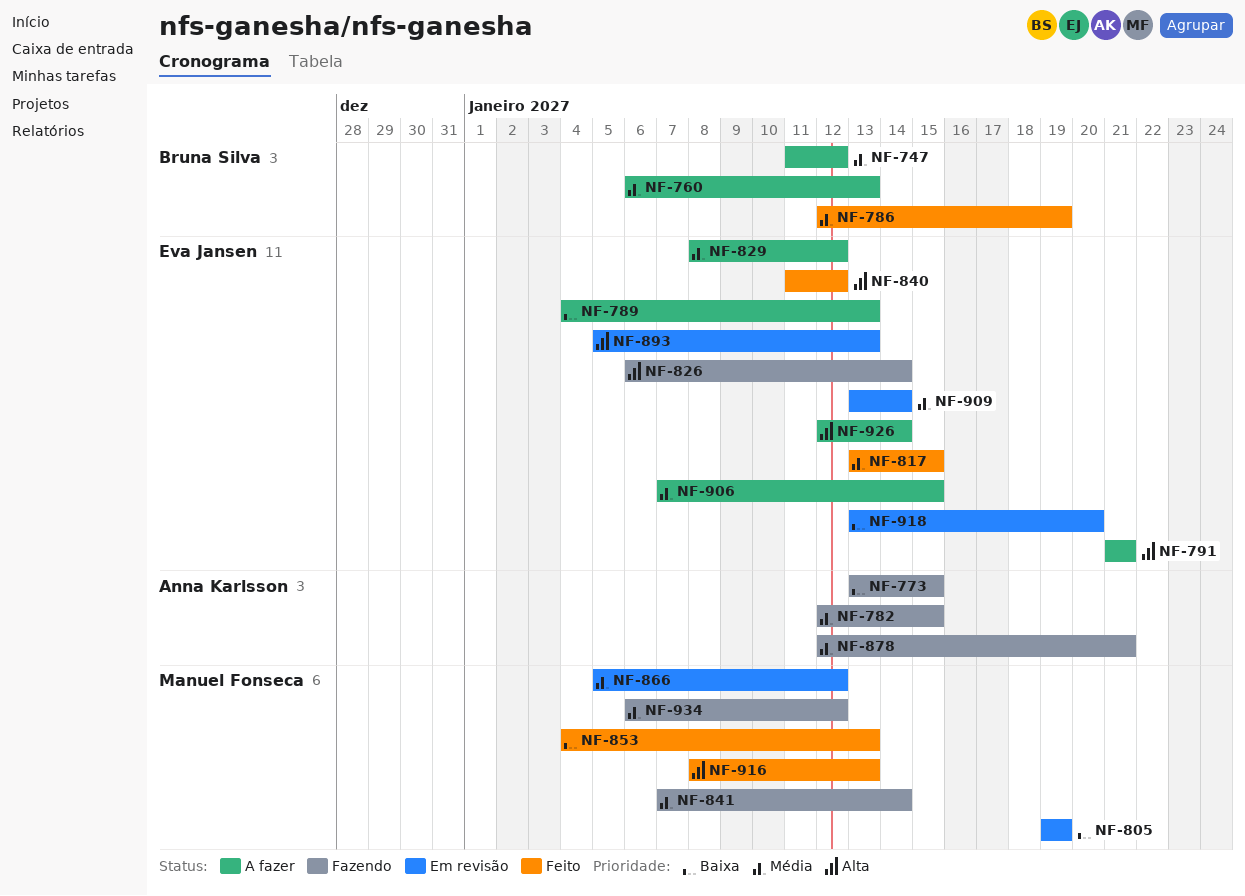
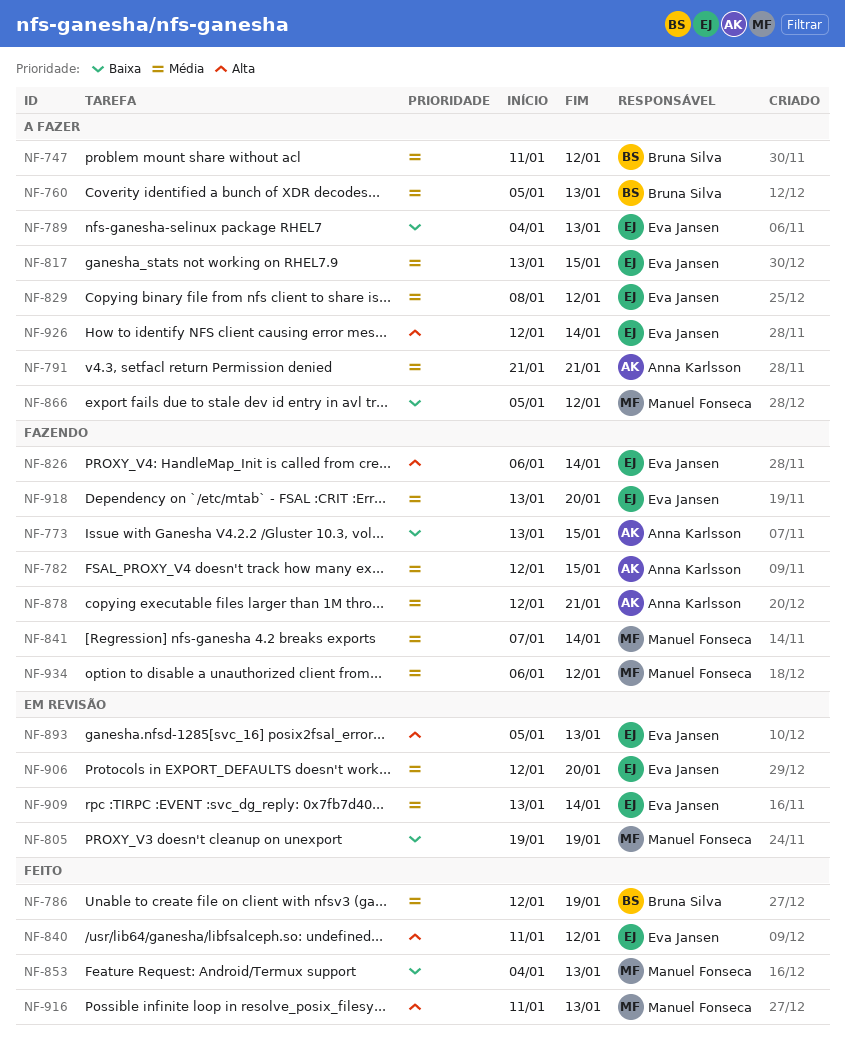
NF-760, start: Jan 6 -> Jan 5
NF-791, owner: Eva Jansen -> Anna Karlsson
NF-791, priority: Alta -> Média
NF-817, status: Feito -> A fazer
NF-866, status: Em revisão -> A fazer
NF-866, priority: Média -> Baixa
NF-906, status: A fazer -> Em revisão
NF-906, start: Jan 7 -> Jan 12
NF-906, due: Jan 15 -> Jan 20
NF-916, start: Jan 8 -> Jan 11
NF-918, status: Em revisão -> Fazendo
NF-918, priority: Baixa -> Média

